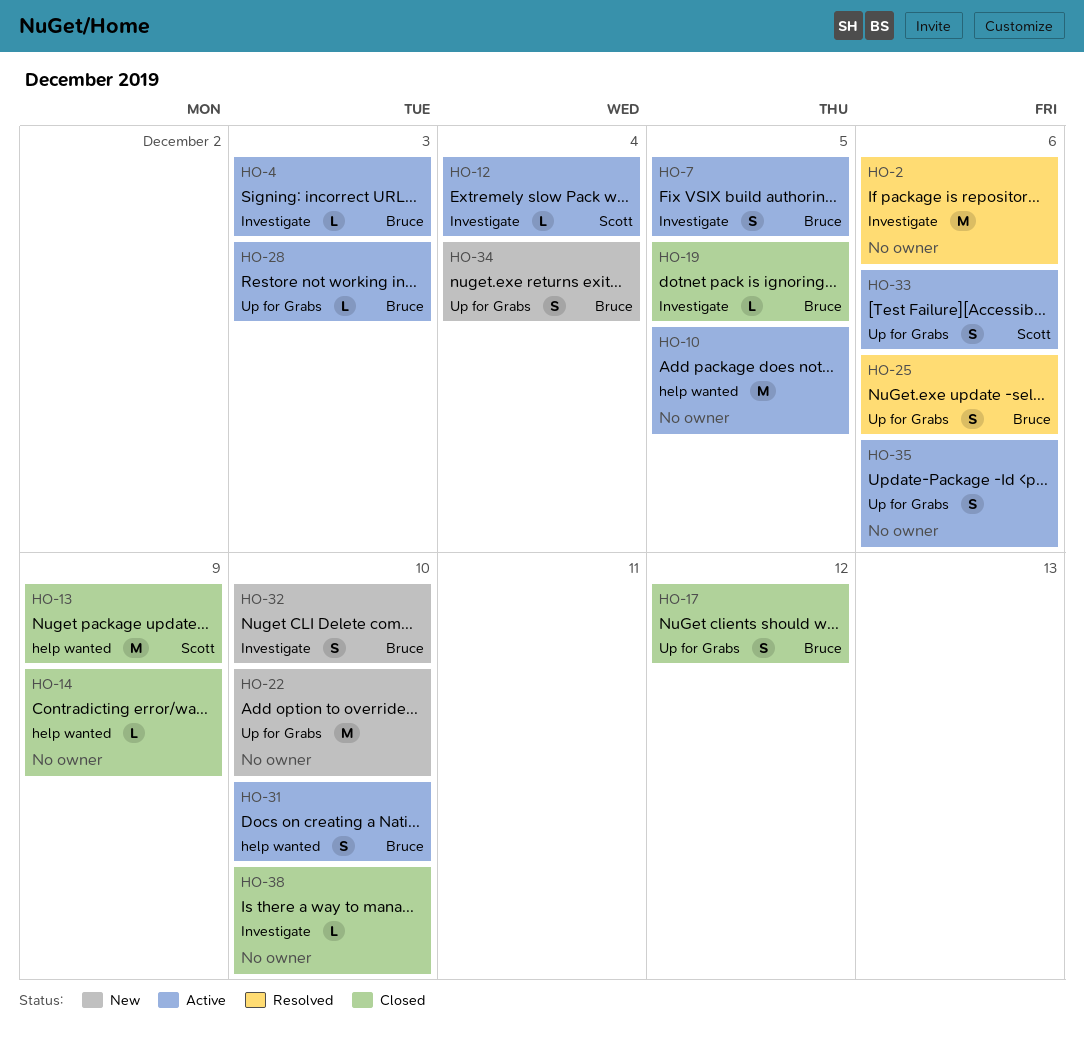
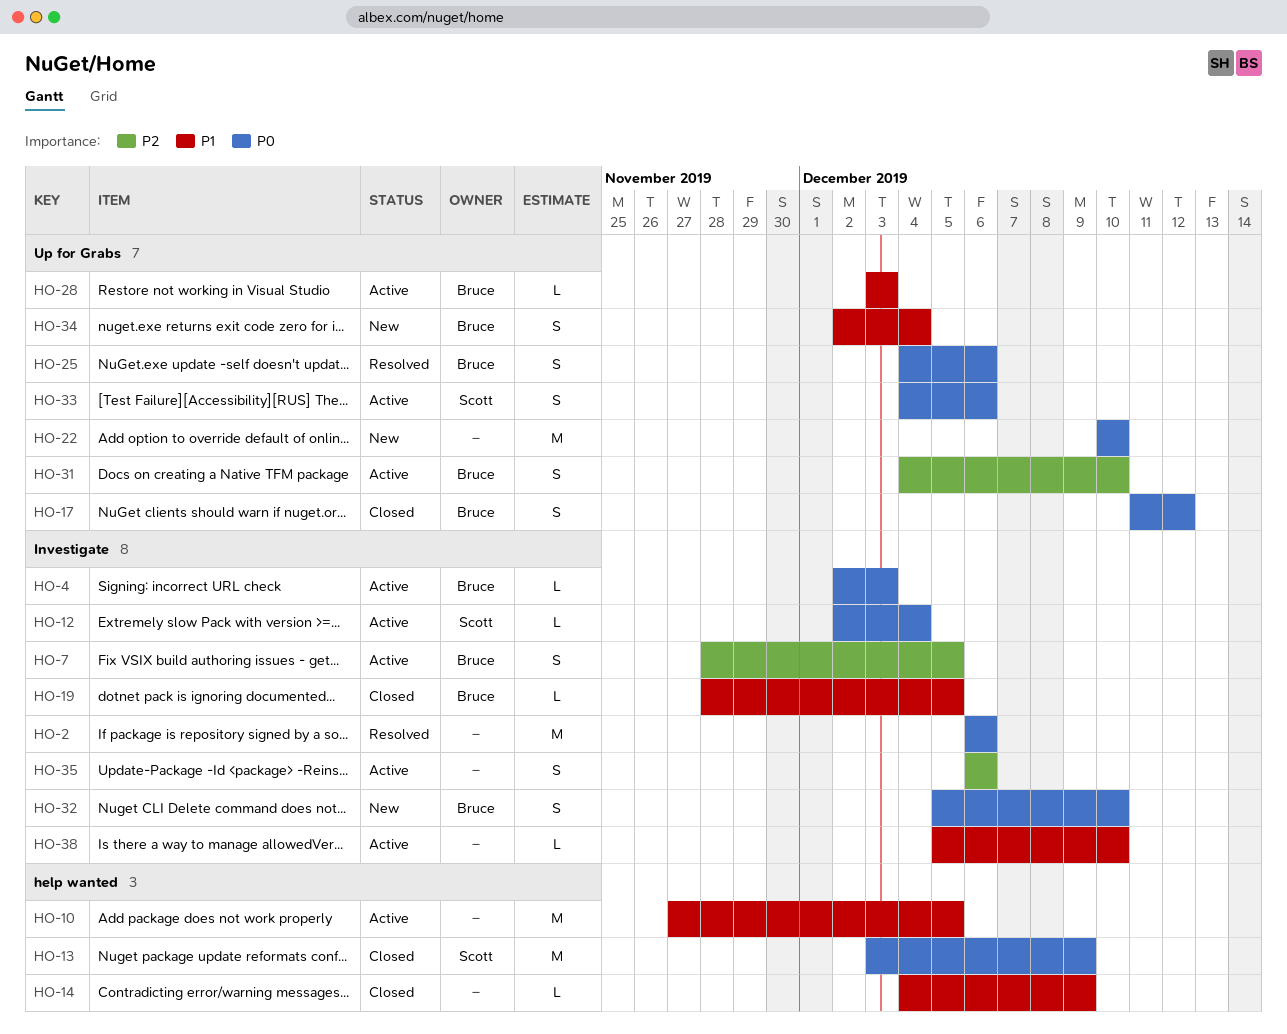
HO-31, label: help wanted -> Up for Grabs
HO-35, label: Up for Grabs -> Investigate
HO-38, status: Closed -> Active

